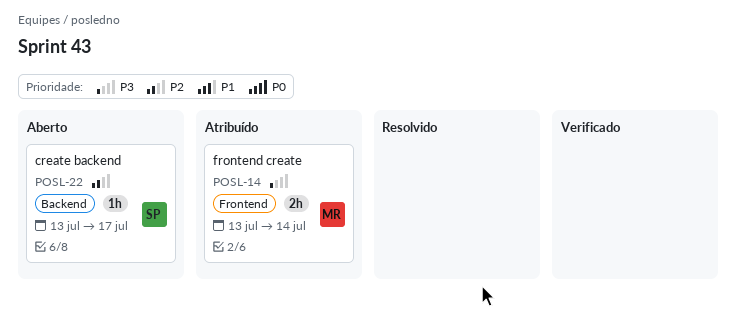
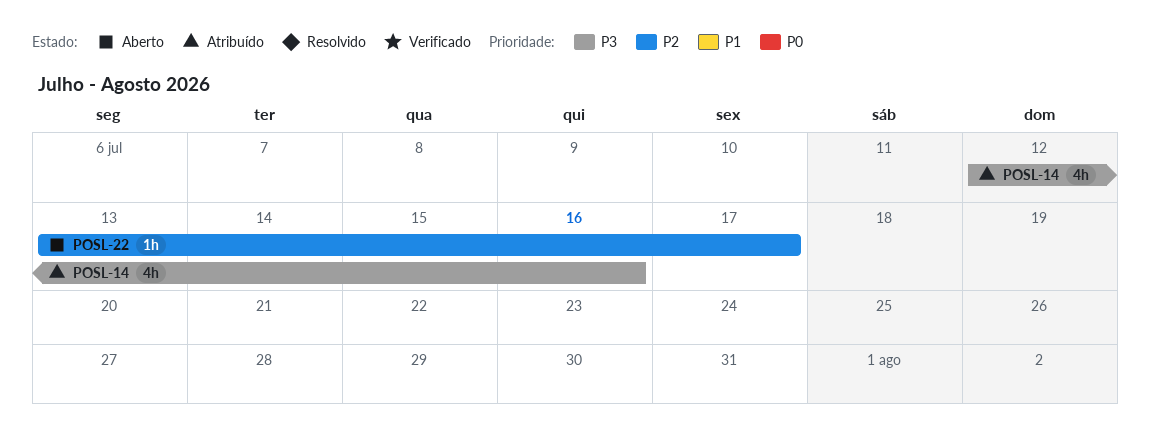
POSL-14, estimate: 2h -> 4h
POSL-14, start: Jul 13 -> Jul 12
POSL-14, due: Jul 14 -> Jul 16

